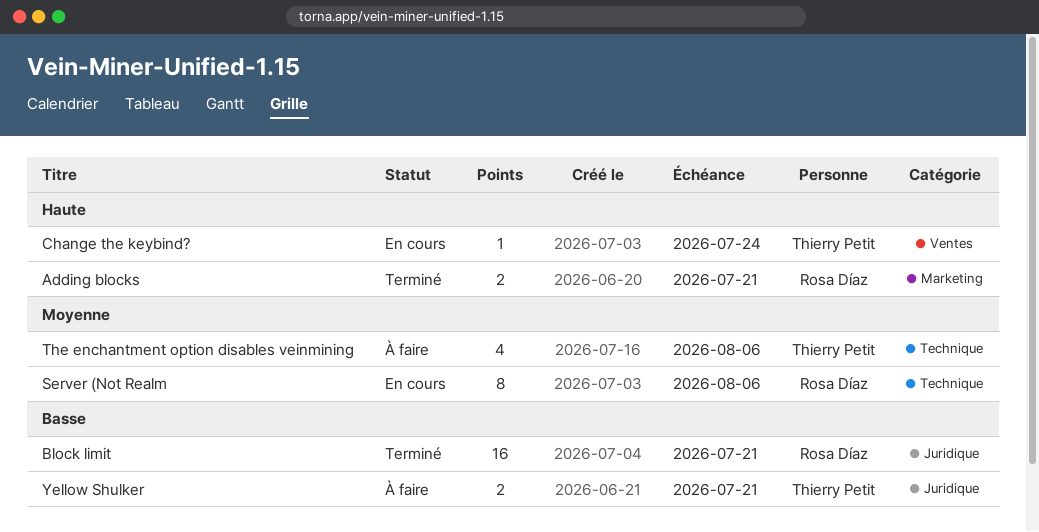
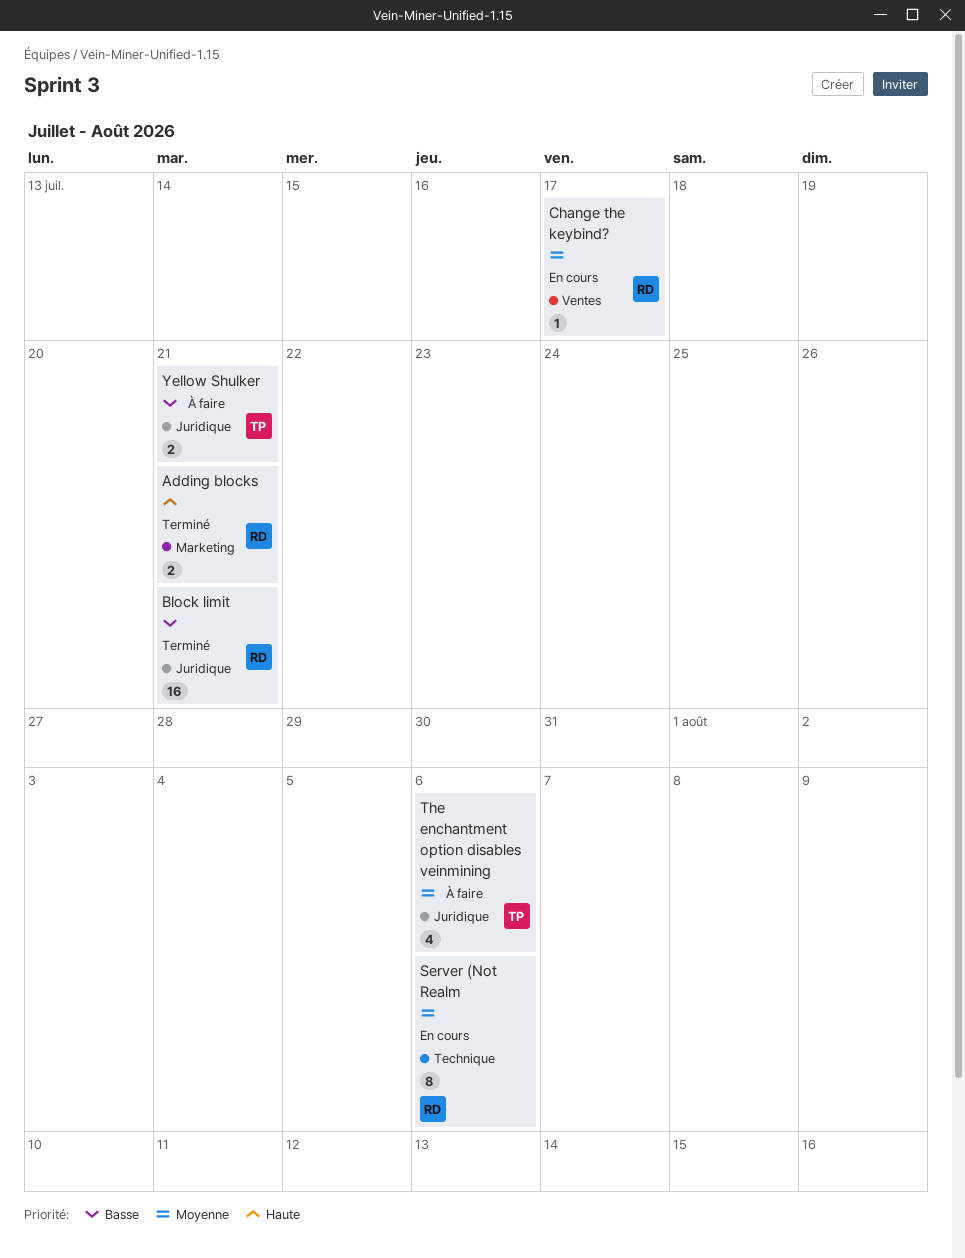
Change the keybind?, owner: Thierry Petit -> Rosa Díaz
Change the keybind?, priority: Haute -> Moyenne
Change the keybind?, due: Jul 24 -> Jul 17
The enchantment option disables veinmining, label: Technique -> Juridique

